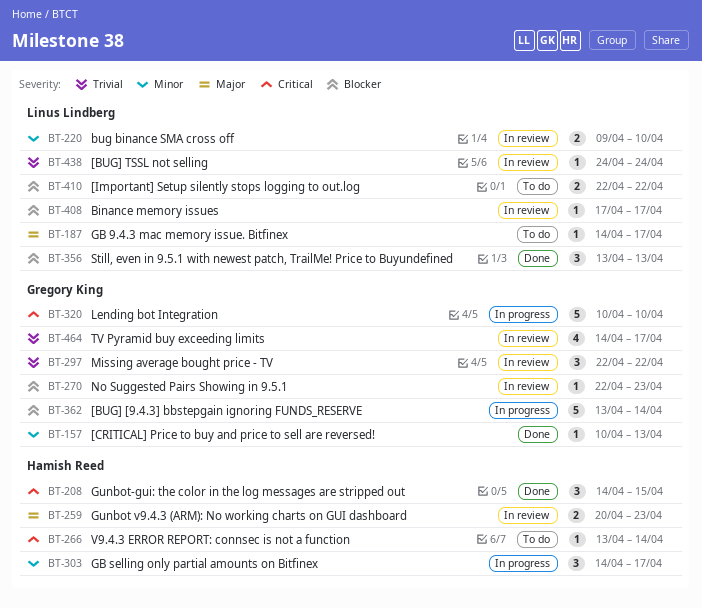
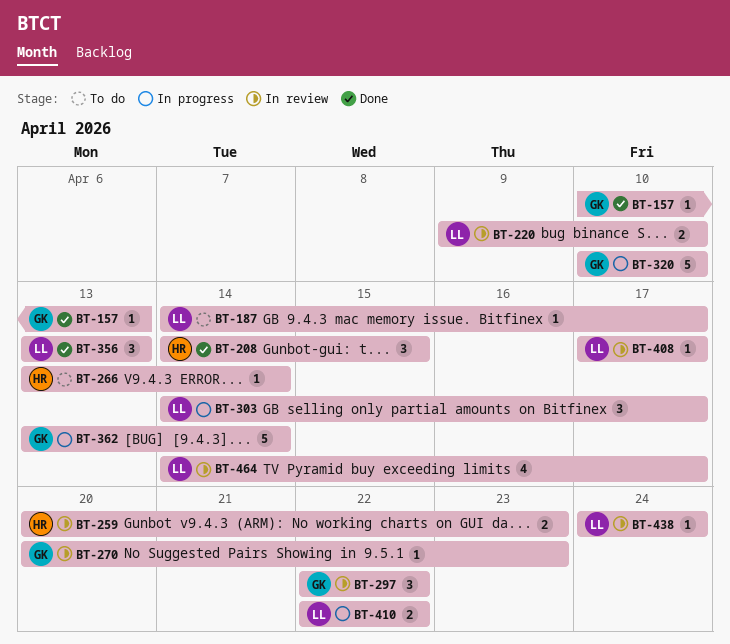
BT-270, start: Apr 22 -> Apr 20
BT-303, owner: Hamish Reed -> Linus Lindberg
BT-410, status: To do -> In progress
BT-464, owner: Gregory King -> Linus Lindberg

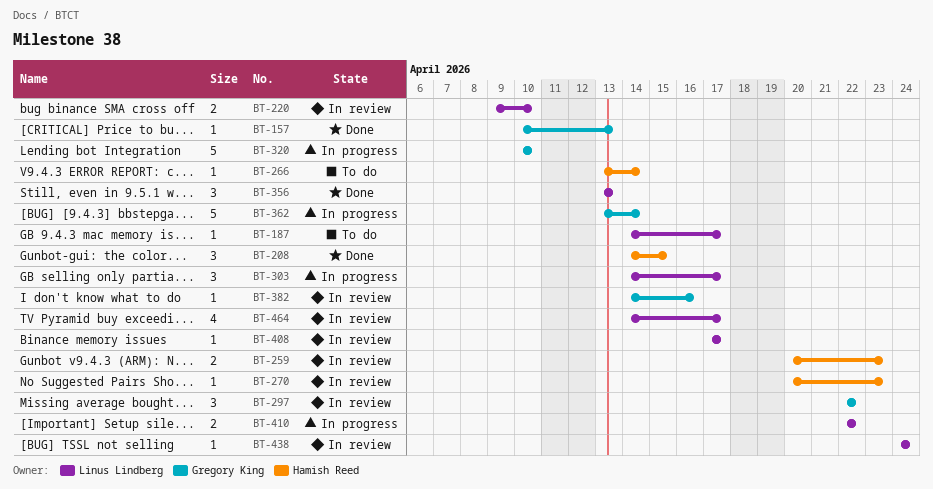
BT-270, owner: Gregory King -> Hamish Reed
BT-382: none -> present

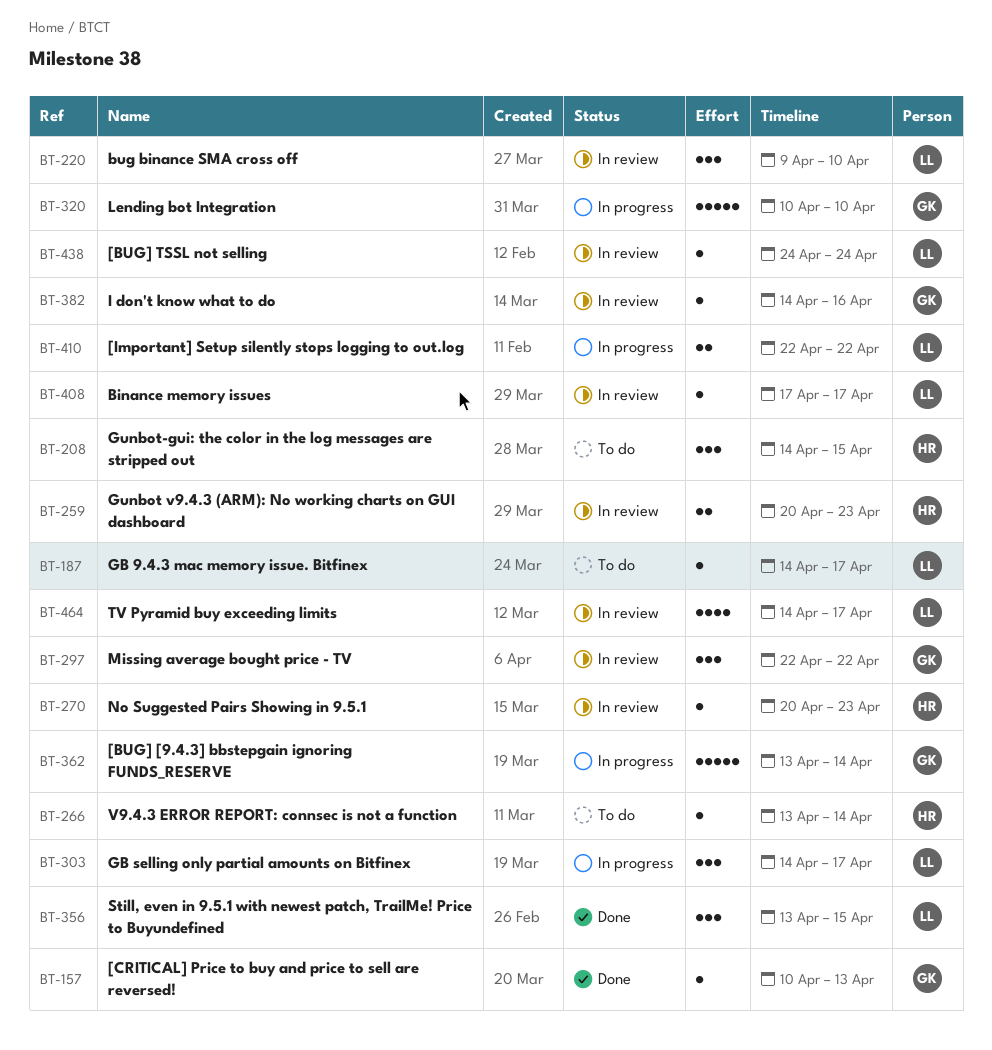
BT-208, status: Done -> To do
BT-220, estimate: 2 -> 3
BT-356, due: Apr 13 -> Apr 15

